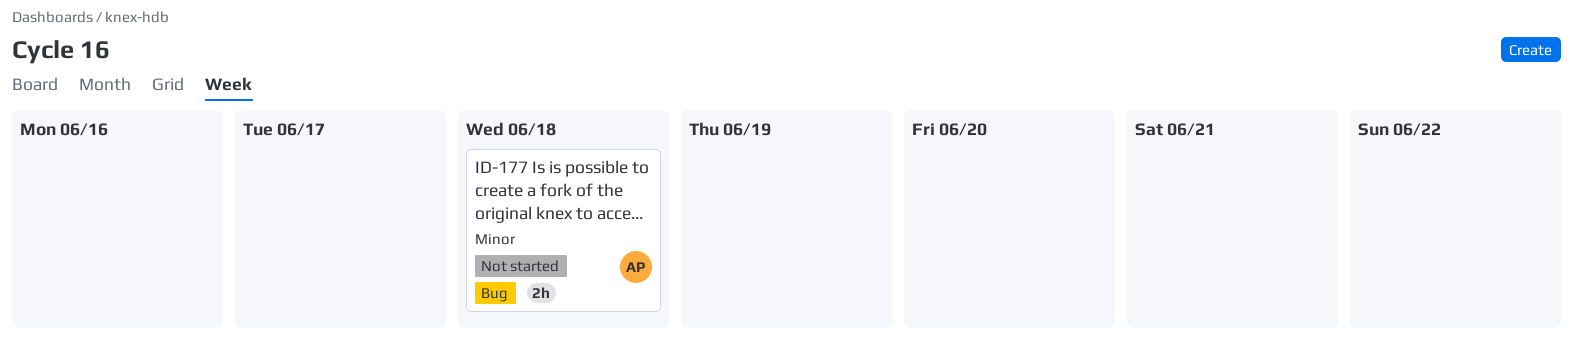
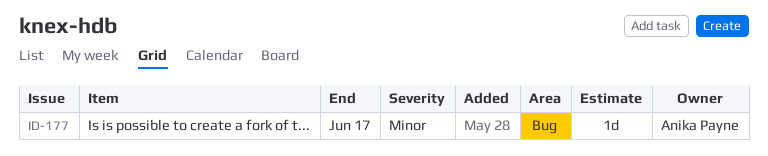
ID-177, estimate: 2h -> 1d
ID-177, due: Jun 18 -> Jun 17

